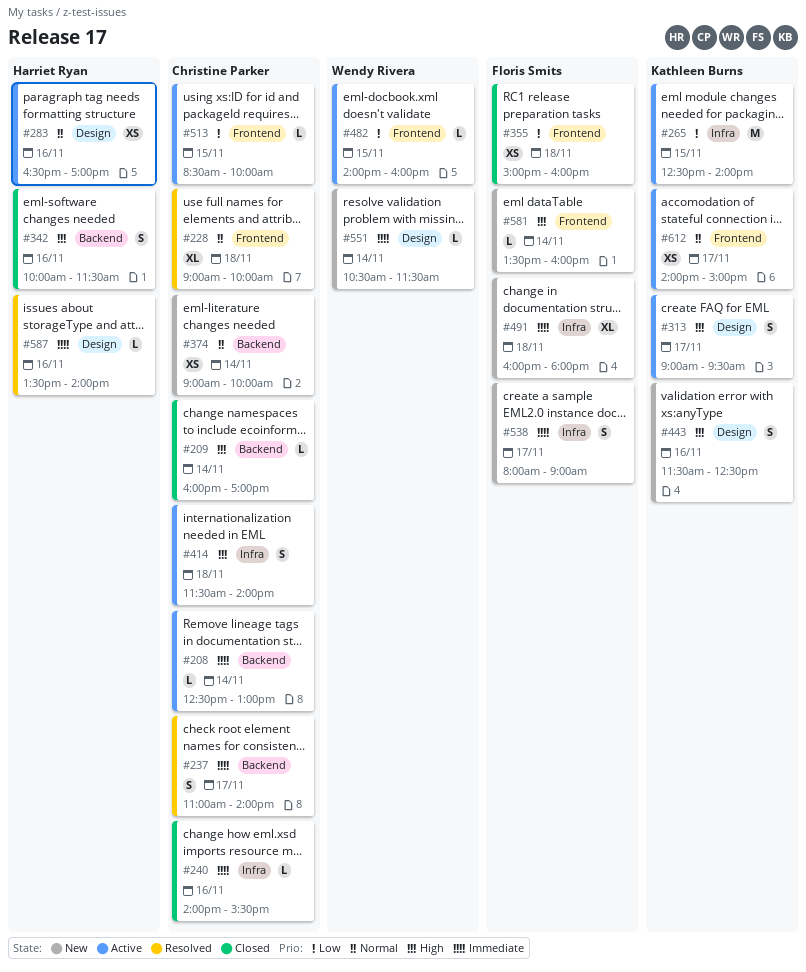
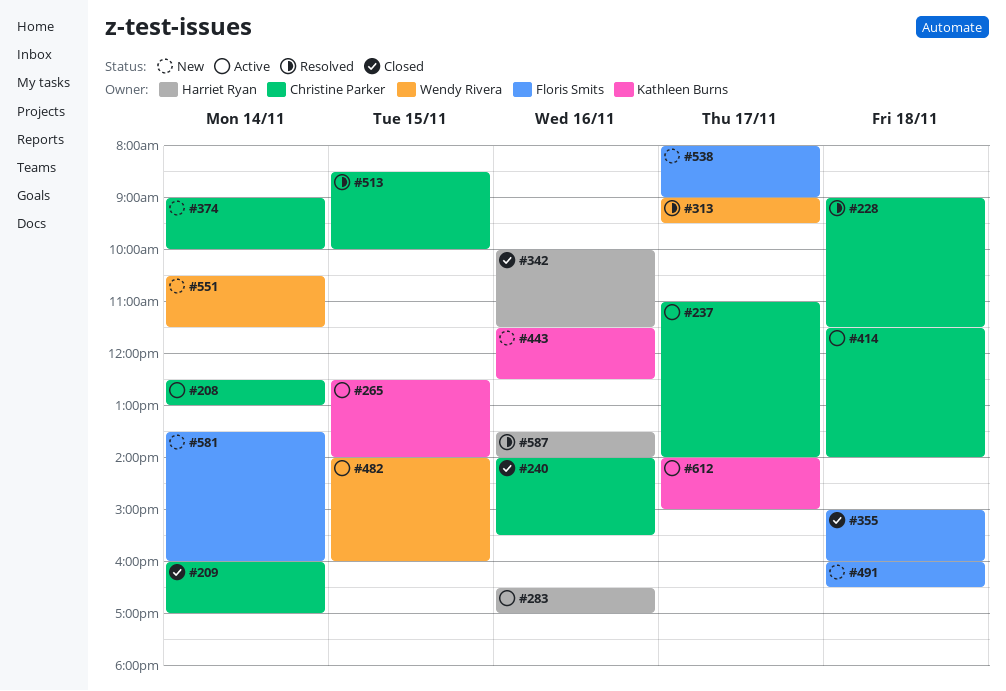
#228, ends: 10:00 -> 11:30
#237, status: Resolved -> Active
#313, status: Active -> Resolved
#313, owner: Kathleen Burns -> Wendy Rivera
#491, ends: 18:00 -> 16:30
#513, status: Active -> Resolved

